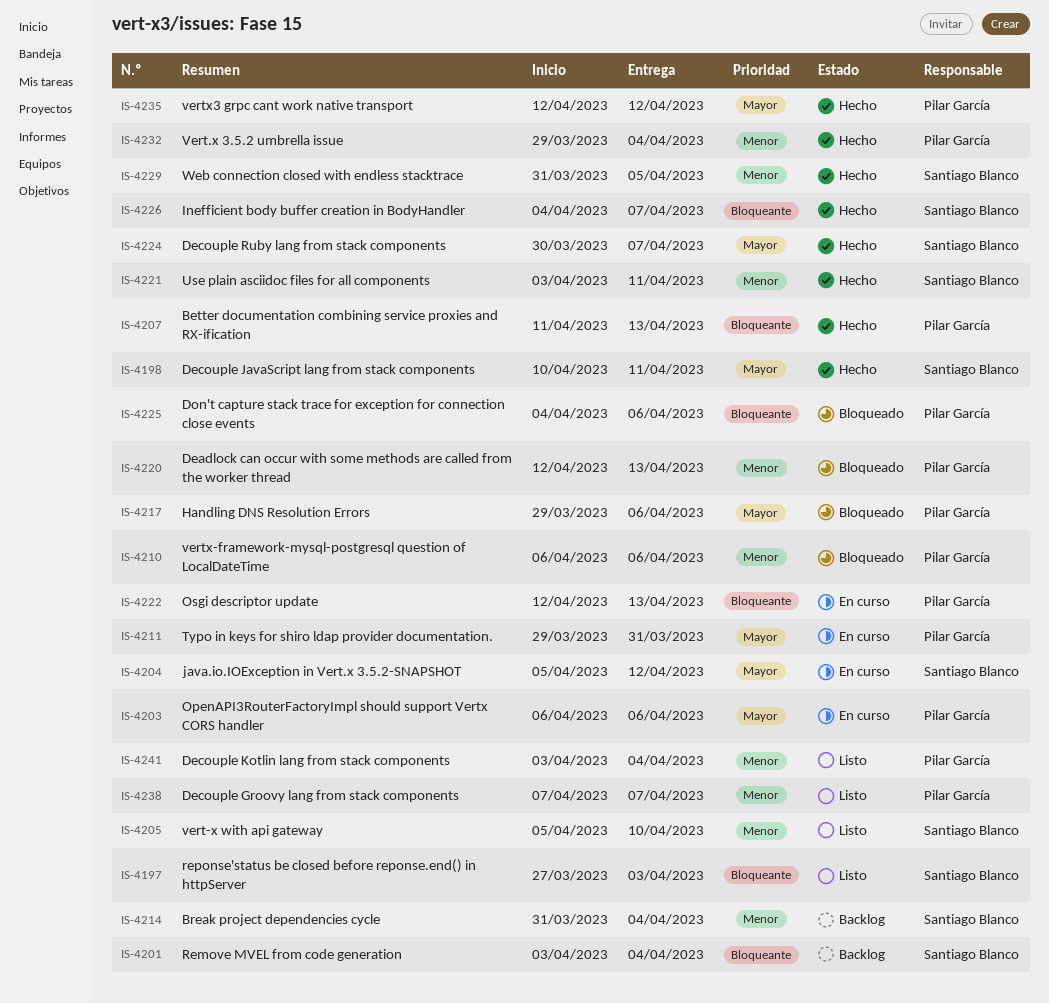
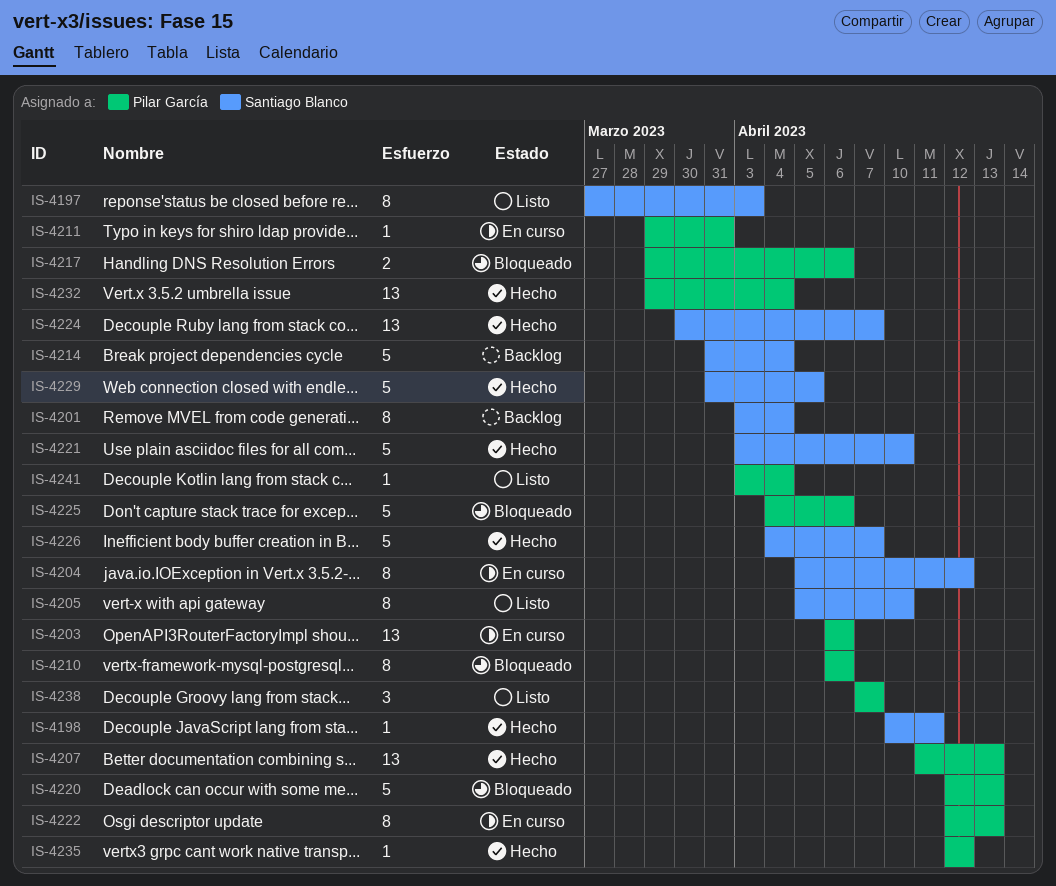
IS-4221, due: Apr 11 -> Apr 10

